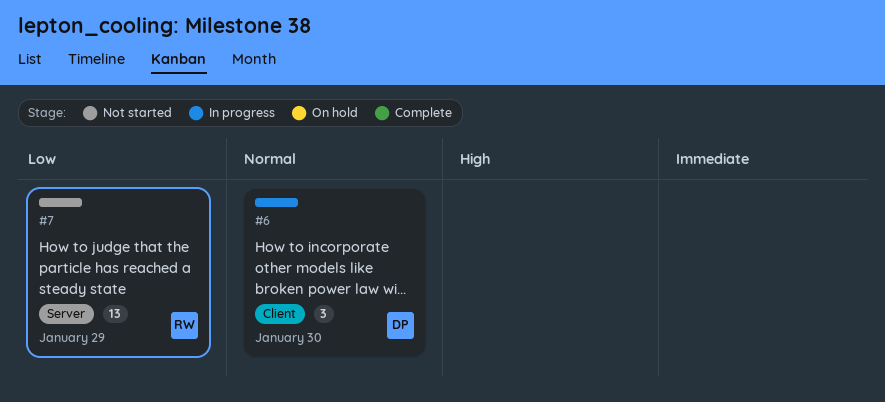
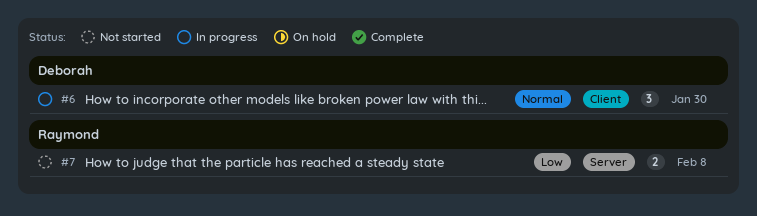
#7, estimate: 13 -> 2
#7, due: Jan 29 -> Feb 8

